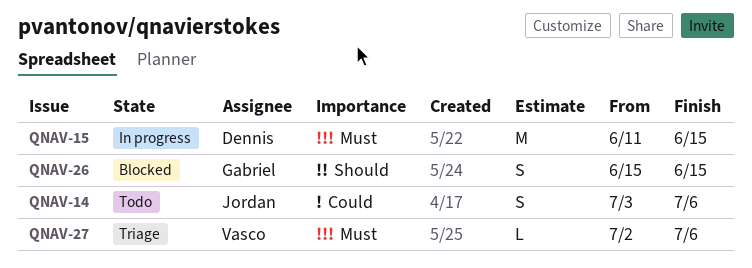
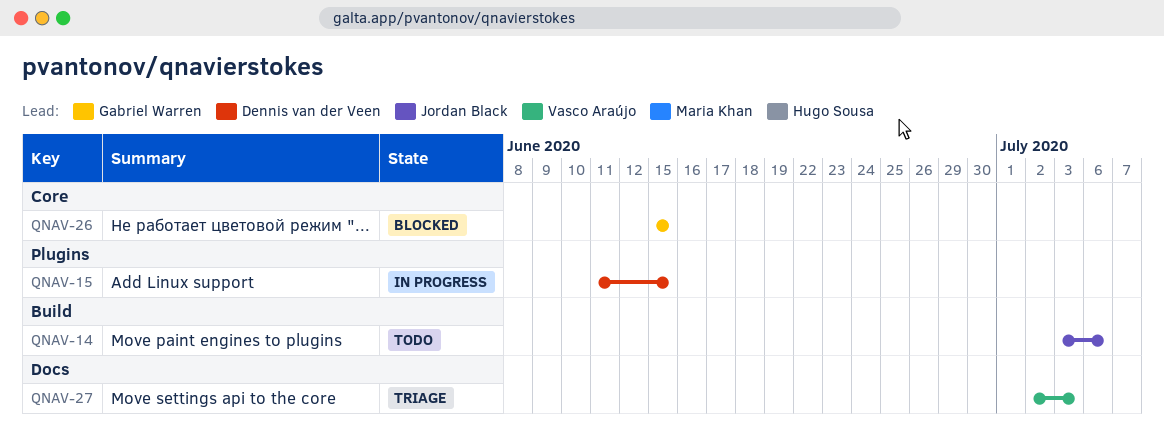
QNAV-27, due: Jul 6 -> Jul 3

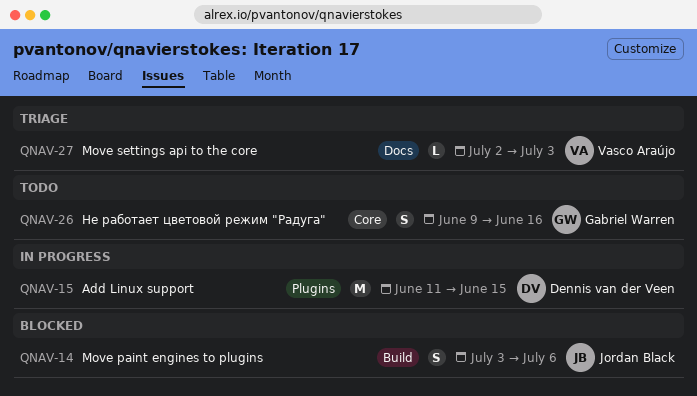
QNAV-14, status: Todo -> Blocked
QNAV-26, status: Blocked -> Todo
QNAV-26, start: Jun 15 -> Jun 9
QNAV-26, due: Jun 15 -> Jun 16

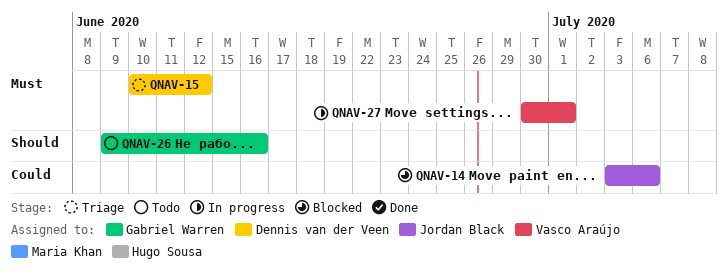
QNAV-15, status: In progress -> Triage
QNAV-15, start: Jun 11 -> Jun 10
QNAV-15, due: Jun 15 -> Jun 12
QNAV-27, status: Triage -> In progress
QNAV-27, start: Jul 2 -> Jun 30
QNAV-27, due: Jul 3 -> Jul 1

